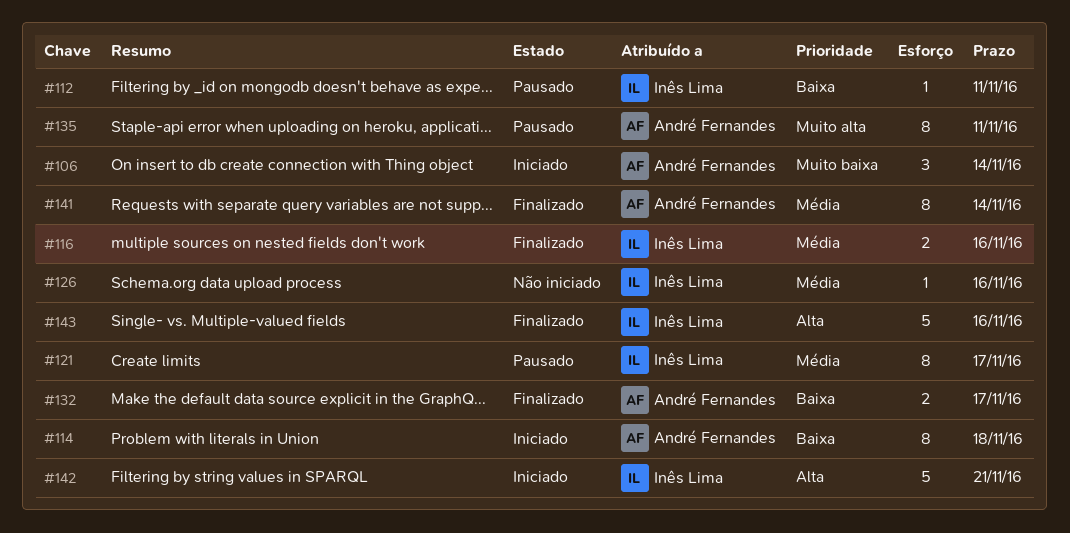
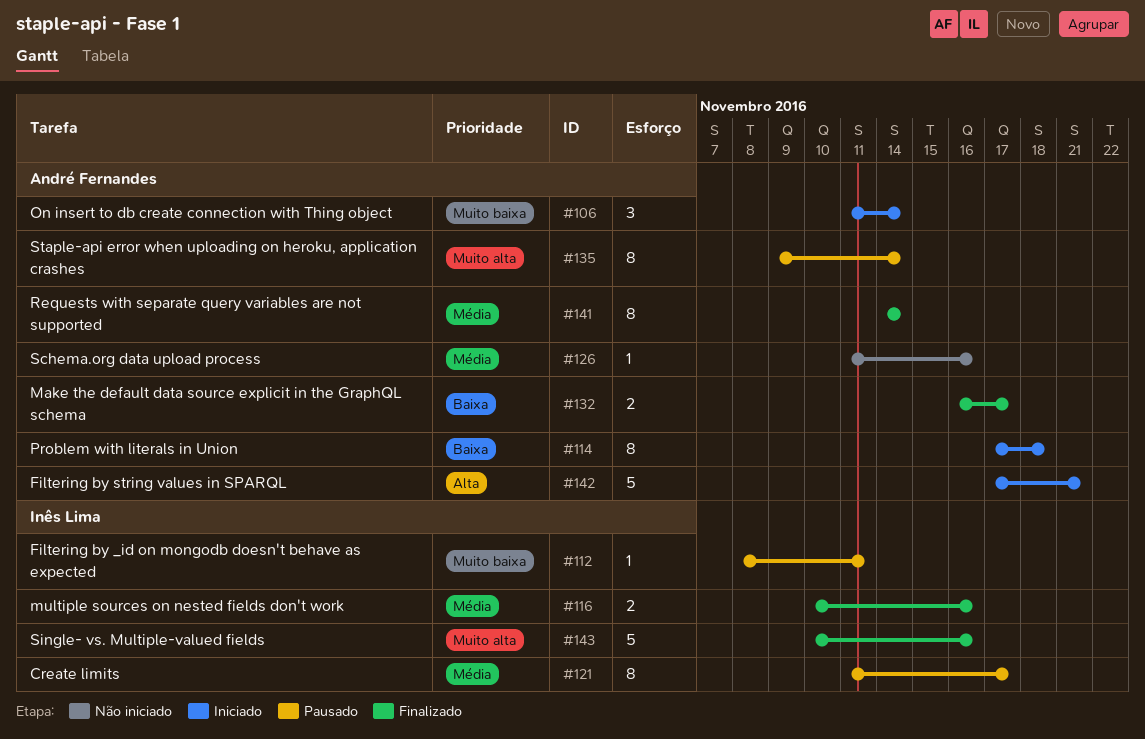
#112, priority: Baixa -> Muito baixa
#126, owner: Inês Lima -> André Fernandes
#135, due: Nov 11 -> Nov 14
#142, owner: Inês Lima -> André Fernandes
#143, priority: Alta -> Muito alta

